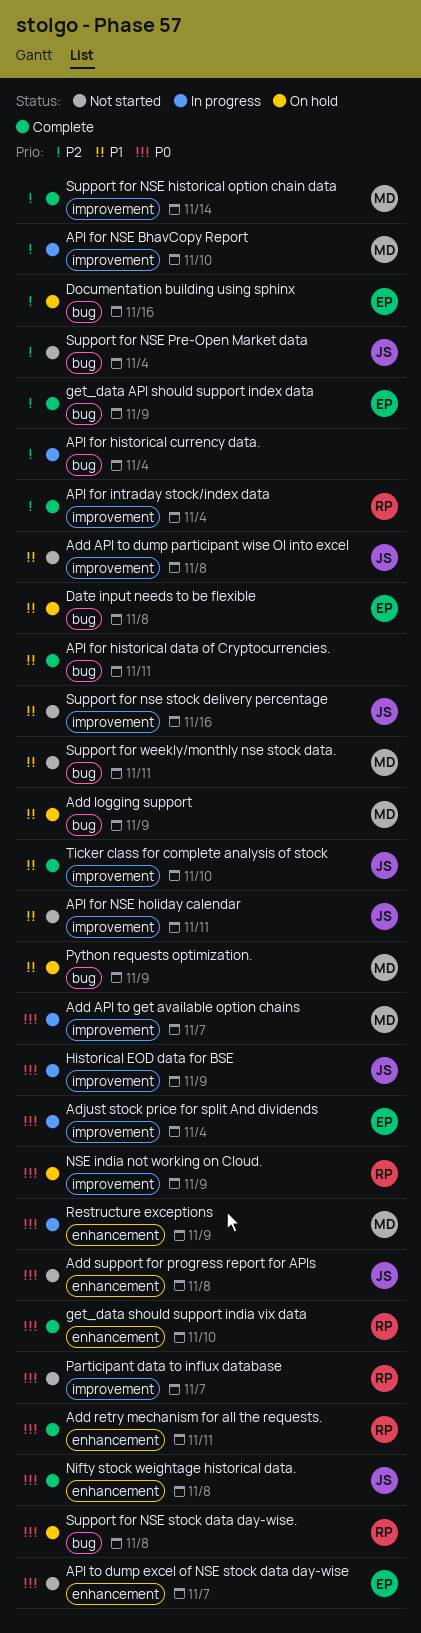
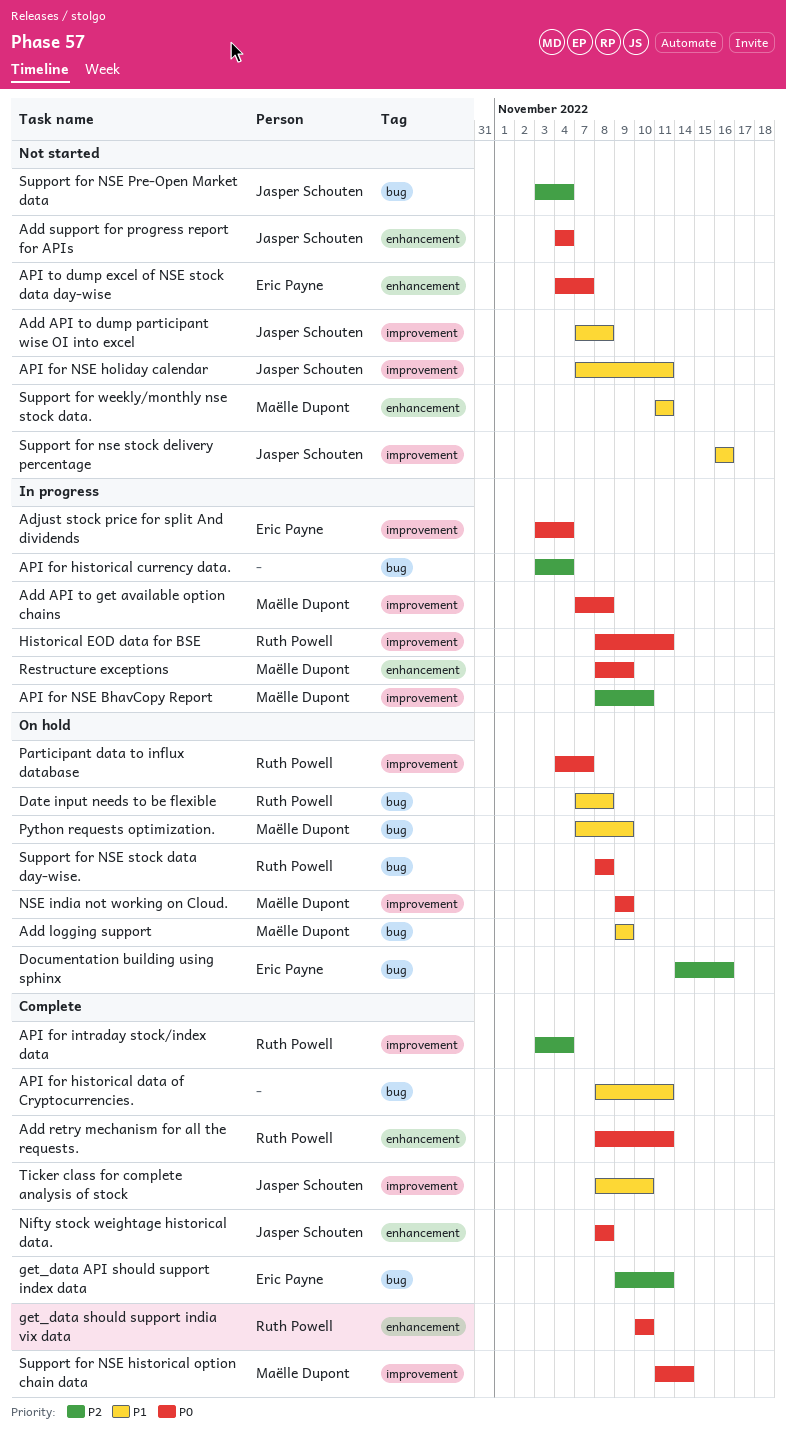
Add API to get available option chains, due: Nov 7 -> Nov 8
Add support for progress report for APIs, due: Nov 8 -> Nov 4
Date input needs to be flexible, owner: Eric Payne -> Ruth Powell
get_data API should support index data, due: Nov 9 -> Nov 11
Historical EOD data for BSE, owner: Jasper Schouten -> Ruth Powell
Historical EOD data for BSE, due: Nov 9 -> Nov 11
NSE india not working on Cloud., owner: Ruth Powell -> Maëlle Dupont
Participant data to influx database, status: Not started -> On hold
Support for NSE historical option chain data, priority: P2 -> P0
Support for weekly/monthly nse stock data., label: bug -> enhancement

